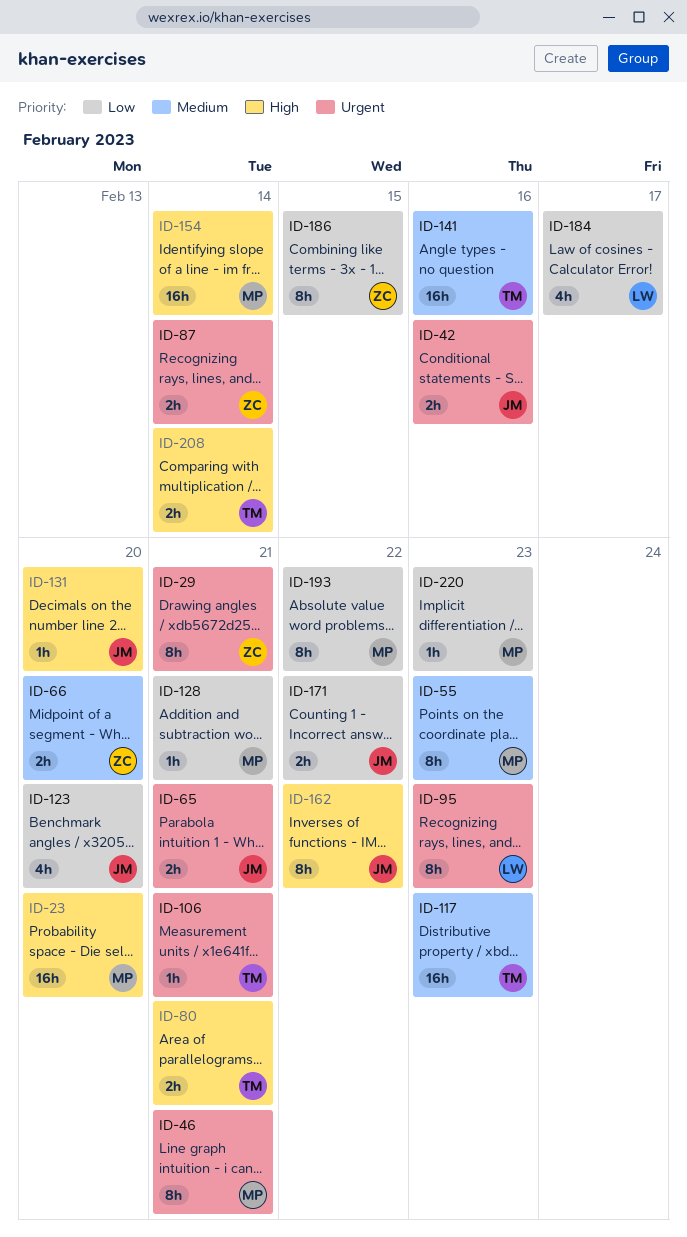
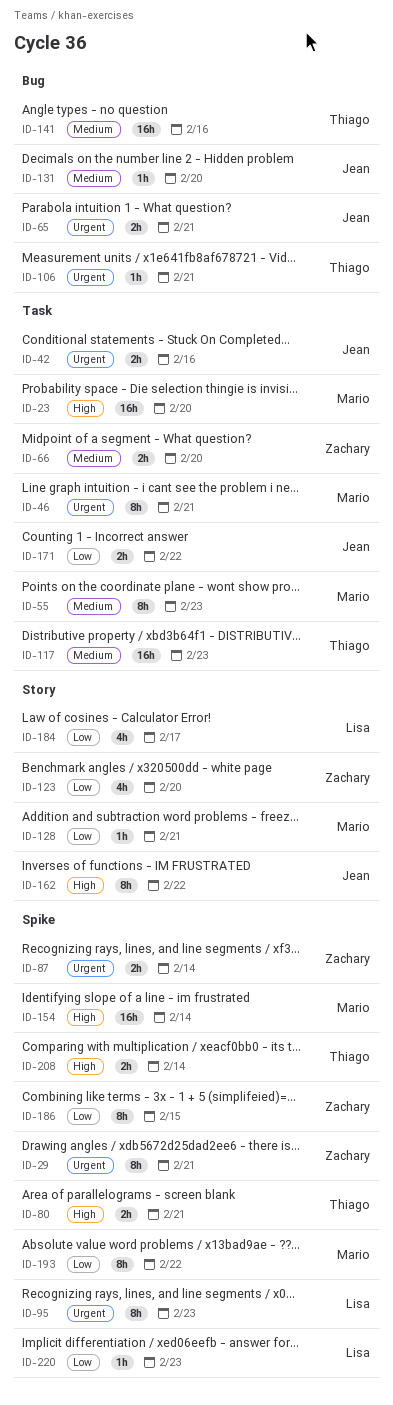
ID-123, owner: Jean -> Zachary
ID-131, priority: High -> Medium
ID-220, owner: Mario -> Lisa

